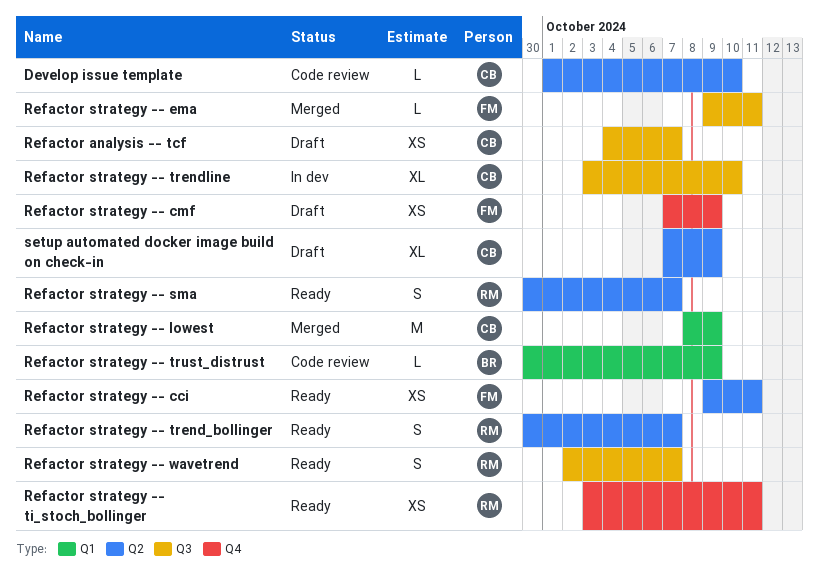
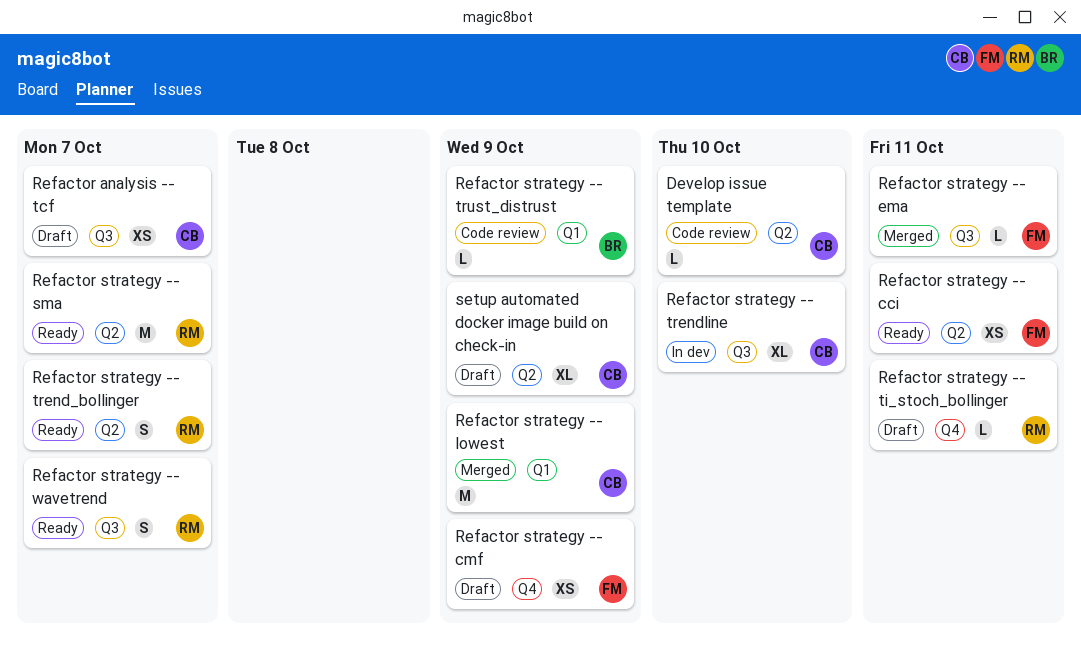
Refactor strategy -- sma, estimate: S -> M
Refactor strategy -- ti_stoch_bollinger, status: Ready -> Draft
Refactor strategy -- ti_stoch_bollinger, estimate: XS -> L

